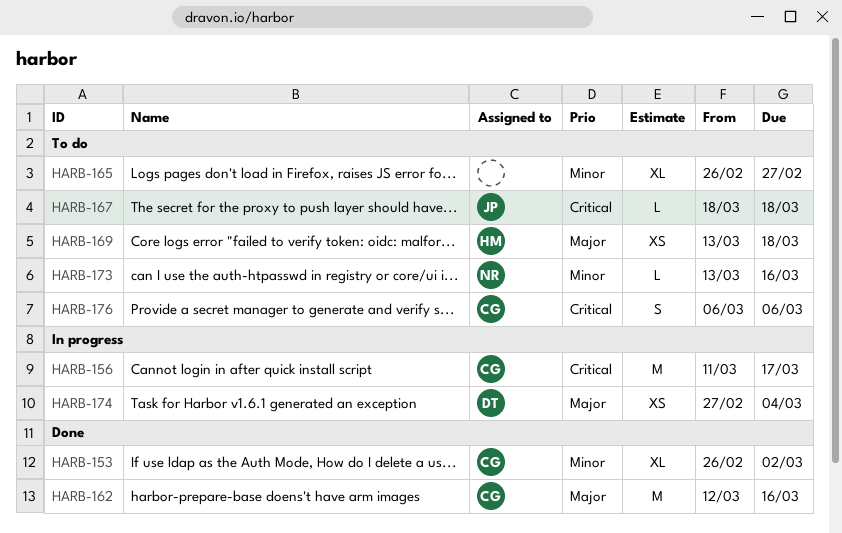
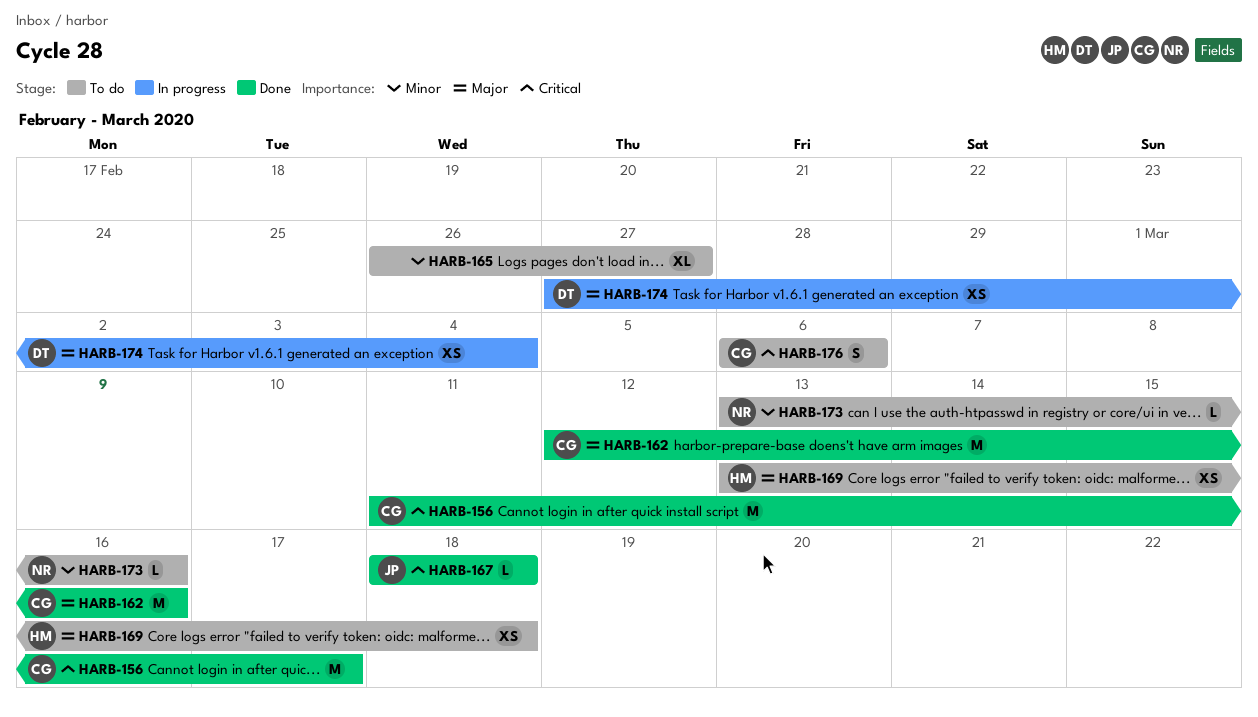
HARB-153: present -> none
HARB-156, status: In progress -> Done
HARB-167, status: To do -> Done

